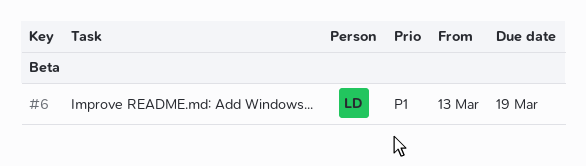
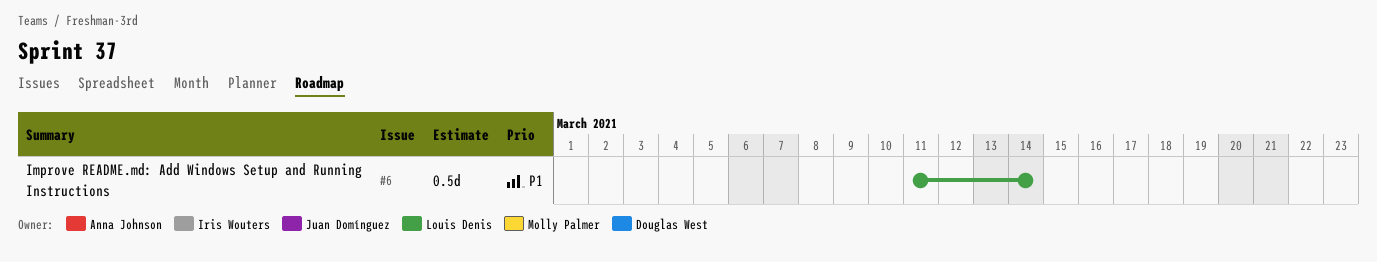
#6, start: Mar 13 -> Mar 11
#6, due: Mar 19 -> Mar 14

